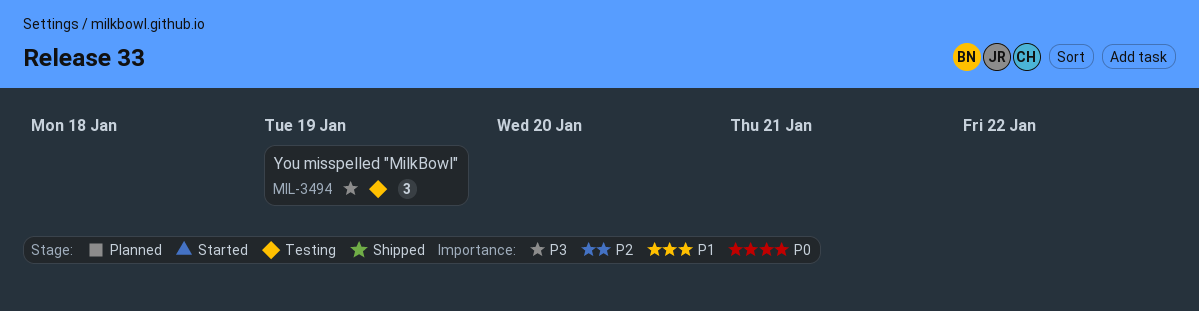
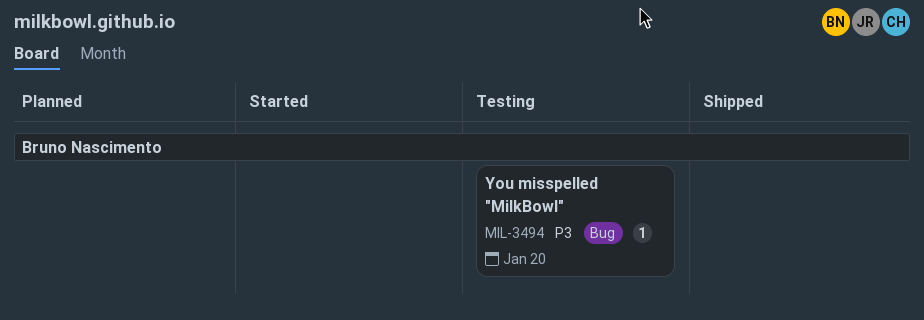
MIL-3494, estimate: 3 -> 1
MIL-3494, due: Jan 19 -> Jan 20

